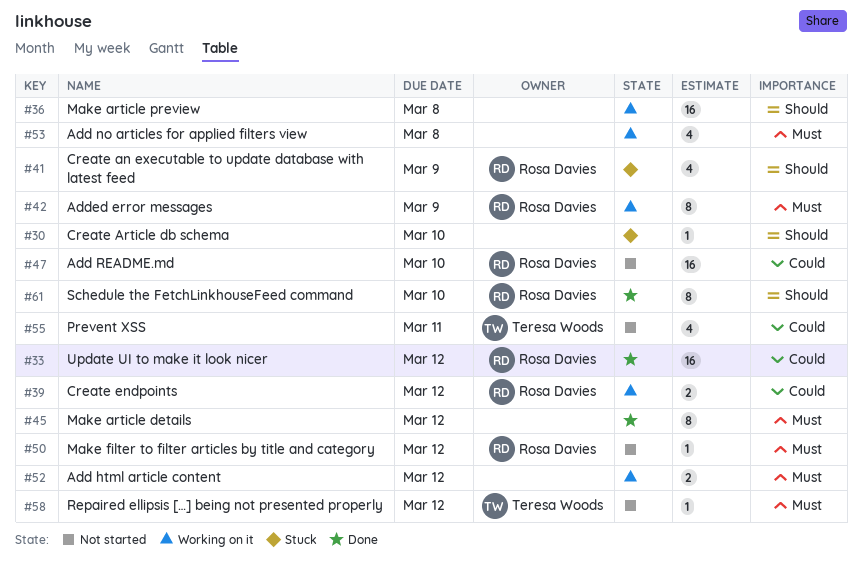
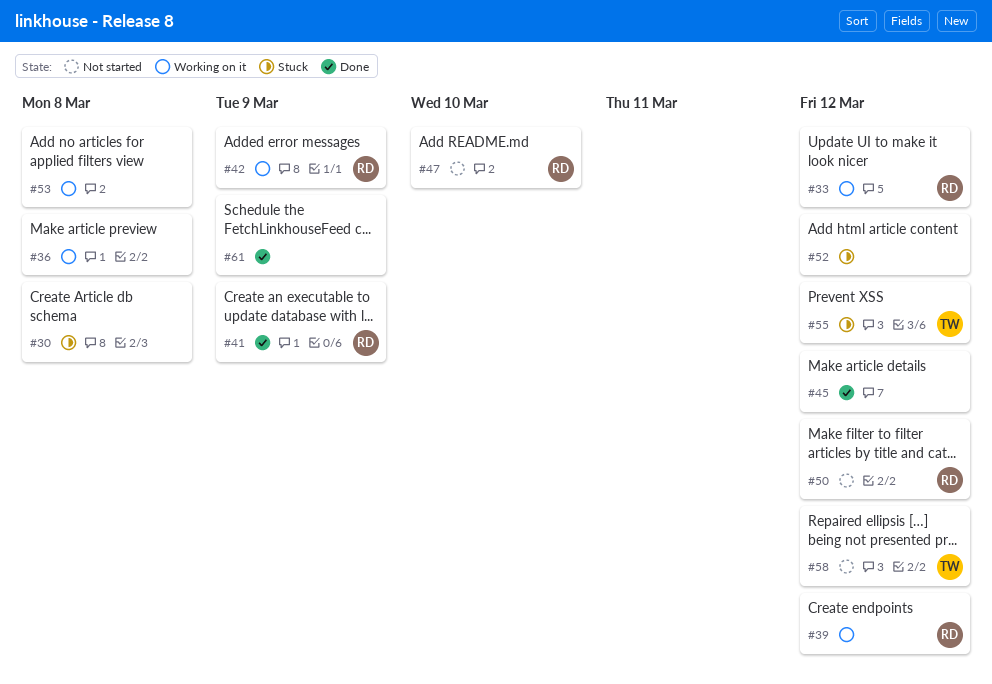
#30, due: Mar 10 -> Mar 8
#33, status: Done -> Working on it
#41, status: Stuck -> Done
#52, status: Working on it -> Stuck
#55, status: Not started -> Stuck
#55, due: Mar 11 -> Mar 12
#61, owner: Rosa Davies -> none
#61, due: Mar 10 -> Mar 9

